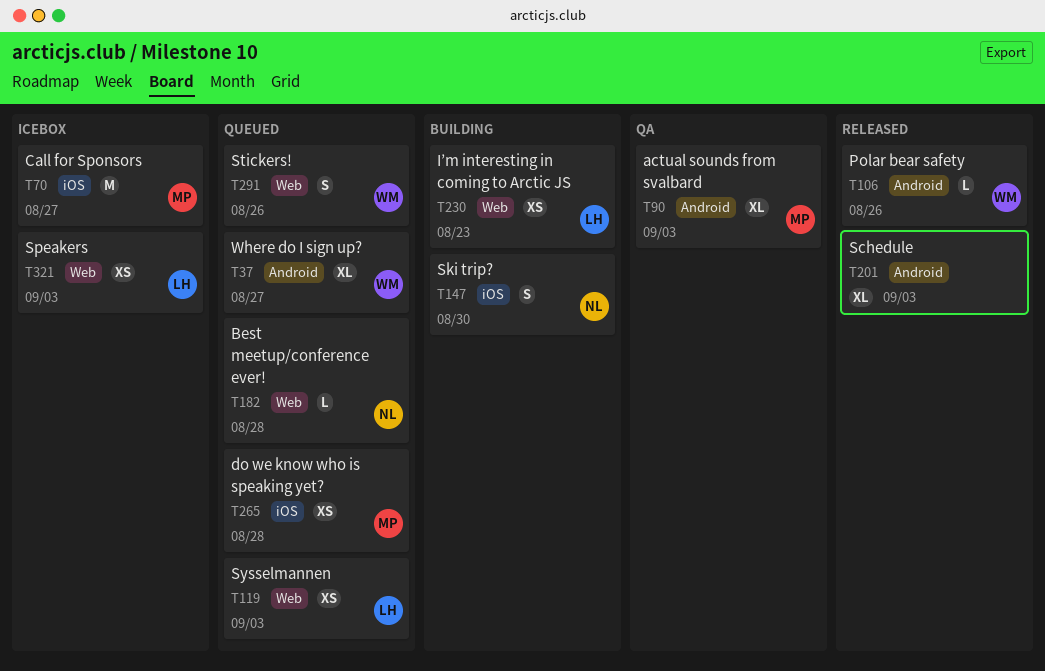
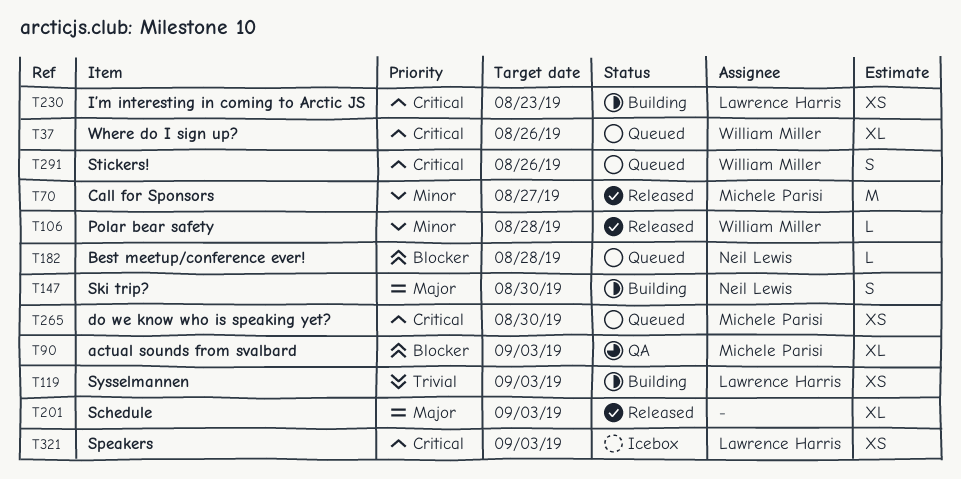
T37, due: Aug 27 -> Aug 26
T70, status: Icebox -> Released
T106, due: Aug 26 -> Aug 28
T119, status: Queued -> Building
T265, due: Aug 28 -> Aug 30

